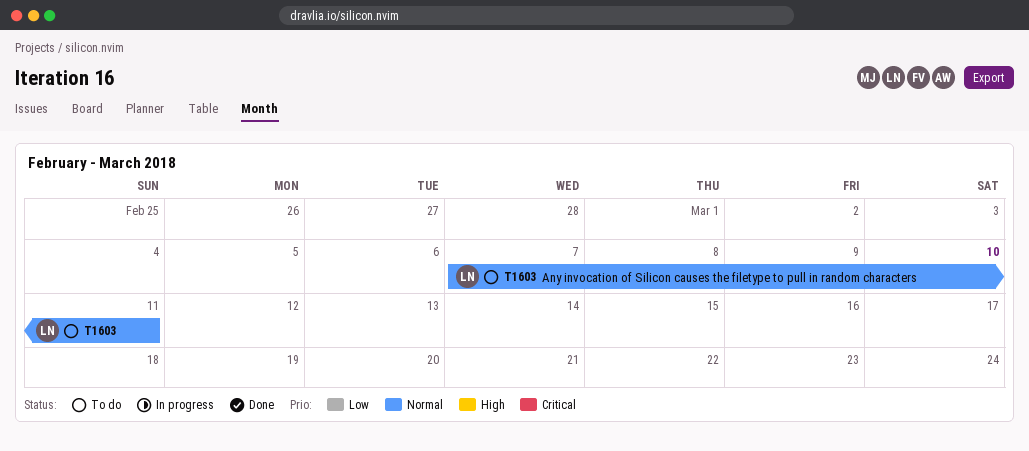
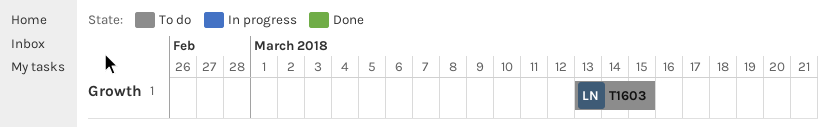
T1603, start: Mar 7 -> Mar 13
T1603, due: Mar 11 -> Mar 15

